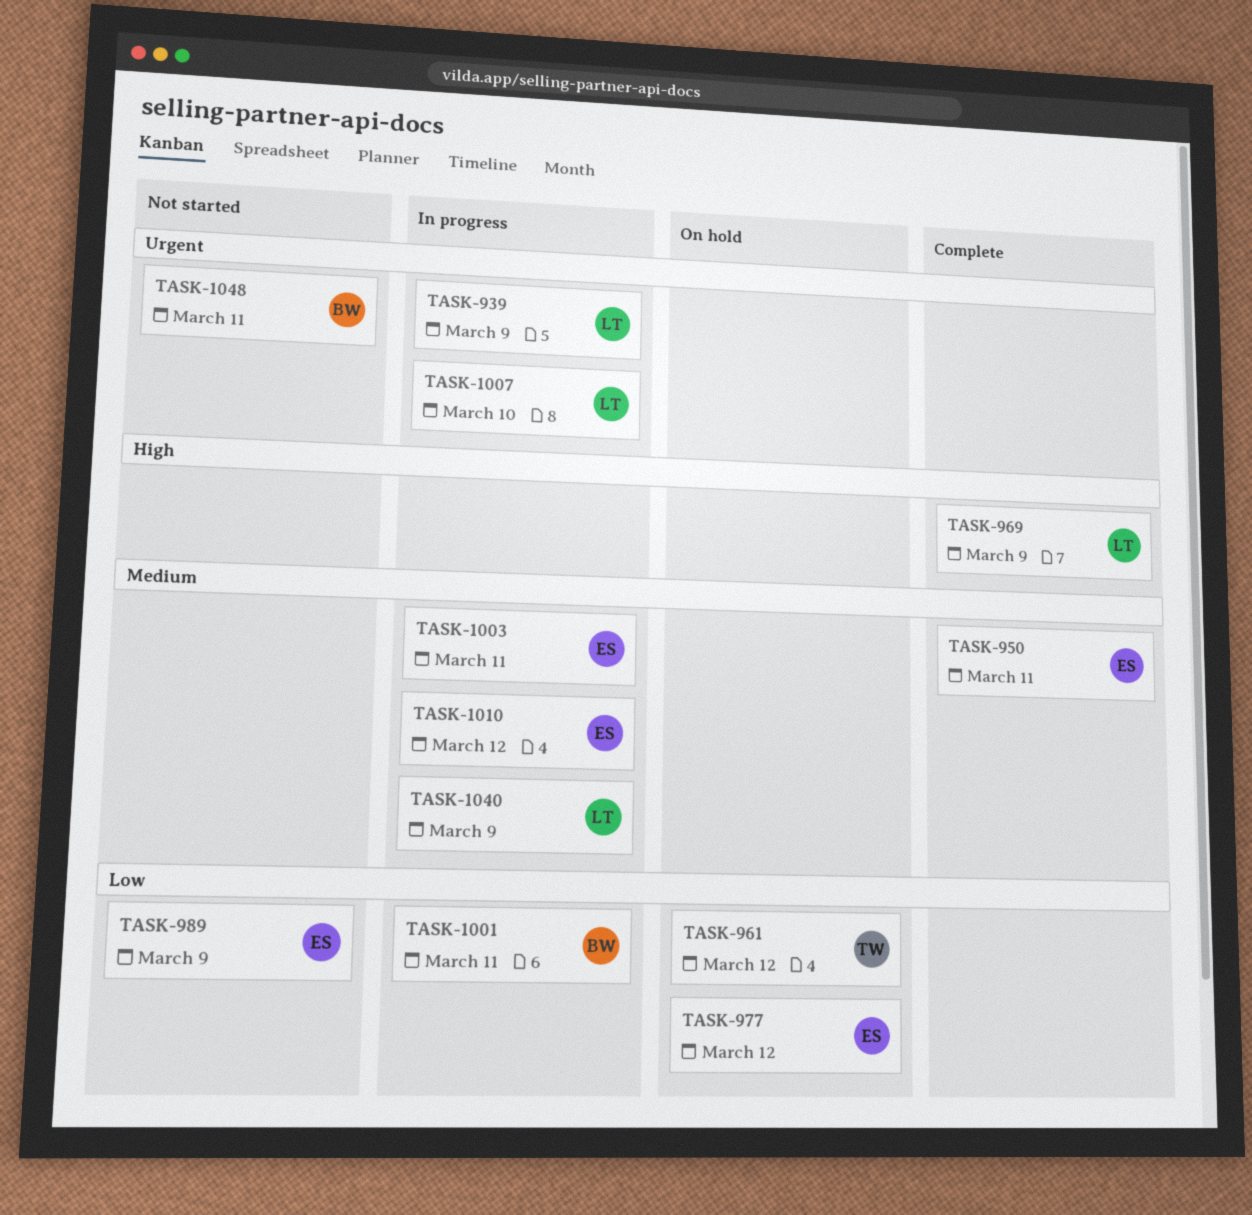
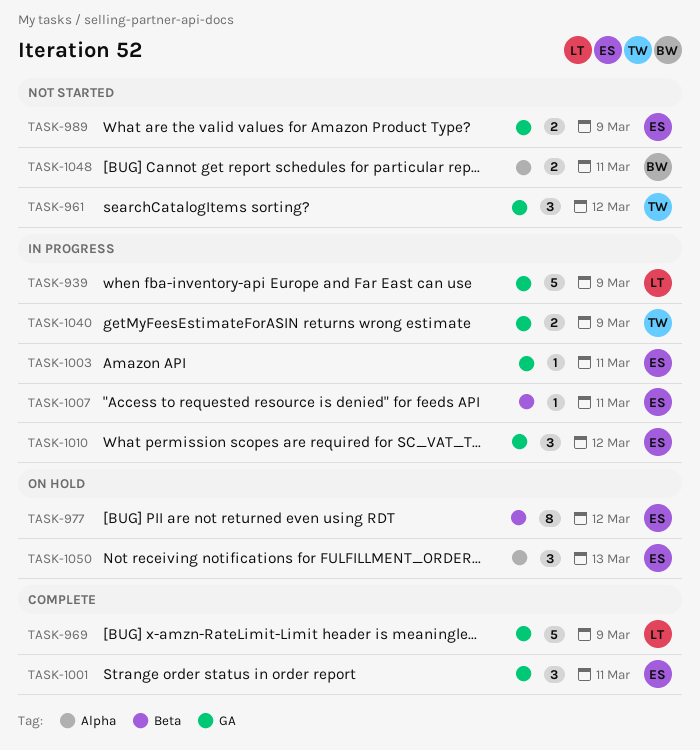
TASK-950: present -> none
TASK-961, status: On hold -> Not started
TASK-1001, status: In progress -> Complete
TASK-1001, owner: BW -> ES
TASK-1007, owner: LT -> ES
TASK-1007, due: Mar 10 -> Mar 11
TASK-1040, owner: LT -> TW
TASK-1050: none -> present

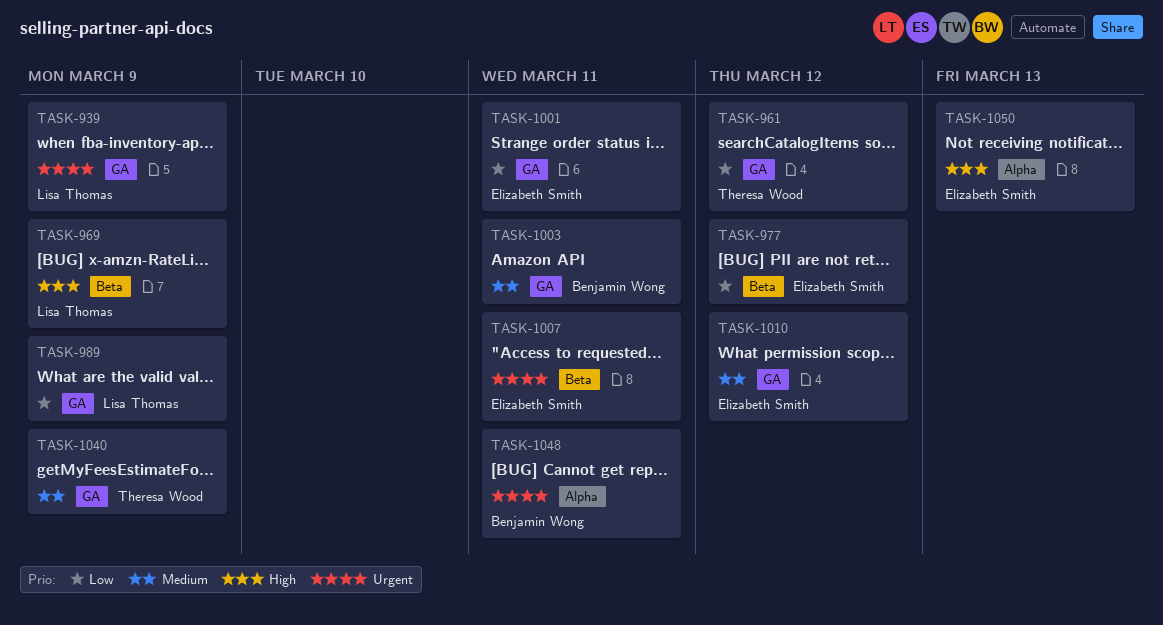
TASK-969, label: GA -> Beta
TASK-989, owner: Elizabeth Smith -> Lisa Thomas
TASK-1003, owner: Elizabeth Smith -> Benjamin Wong

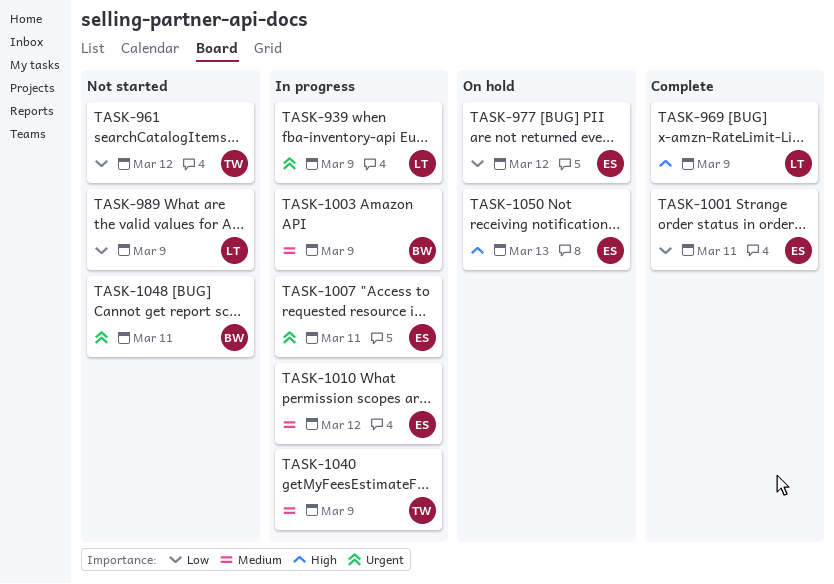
TASK-1003, due: Mar 11 -> Mar 9

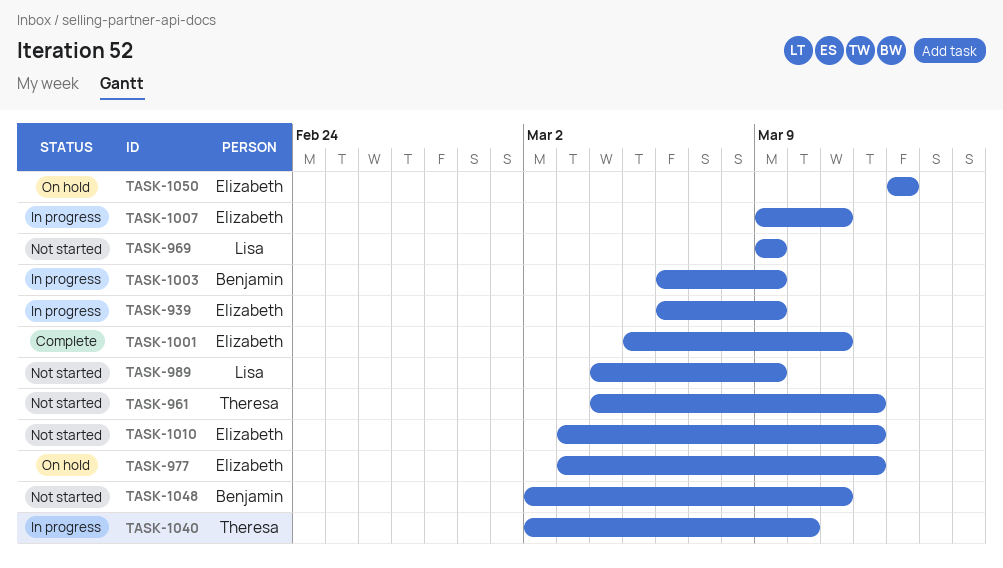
TASK-939, owner: Lisa -> Elizabeth
TASK-969, status: Complete -> Not started
TASK-1010, status: In progress -> Not started
TASK-1040, due: Mar 9 -> Mar 10

